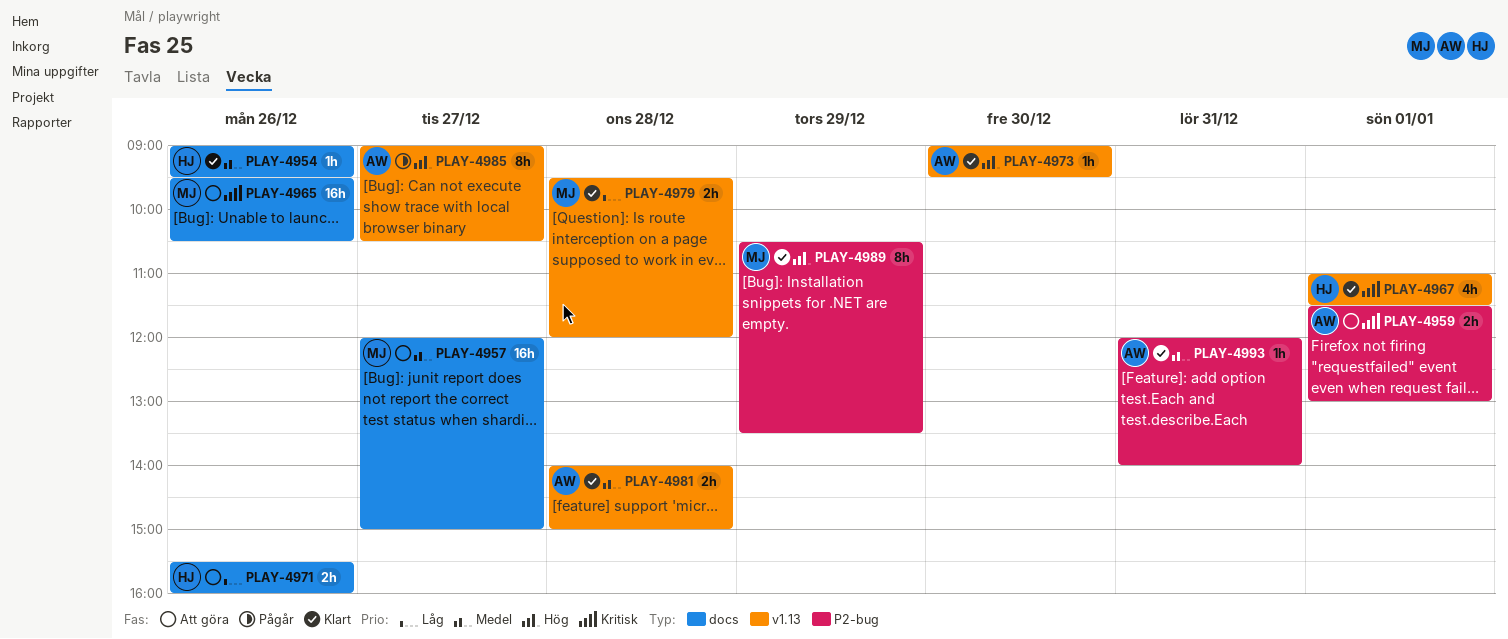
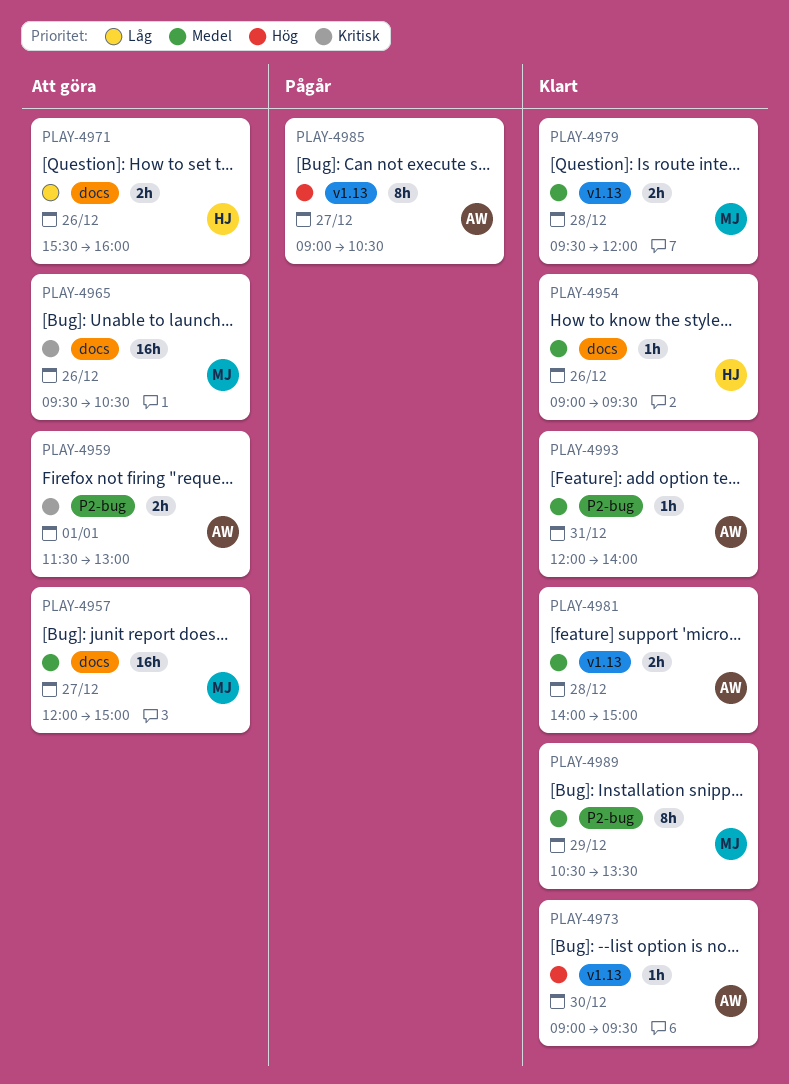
PLAY-4967: present -> none
PLAY-4979, priority: Låg -> Medel
PLAY-4989, priority: Hög -> Medel

